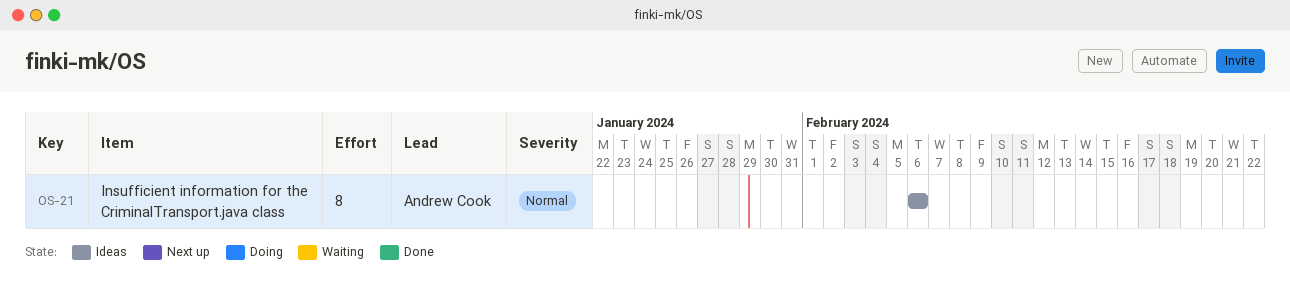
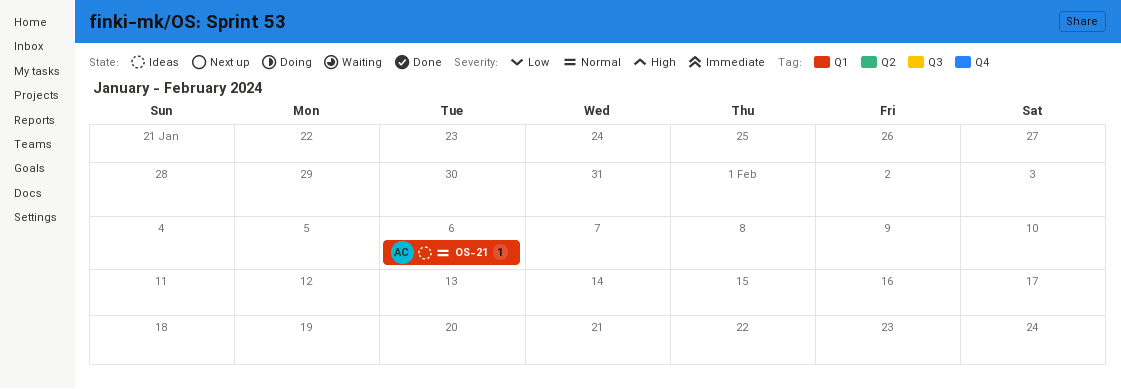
OS-21, estimate: 8 -> 1

